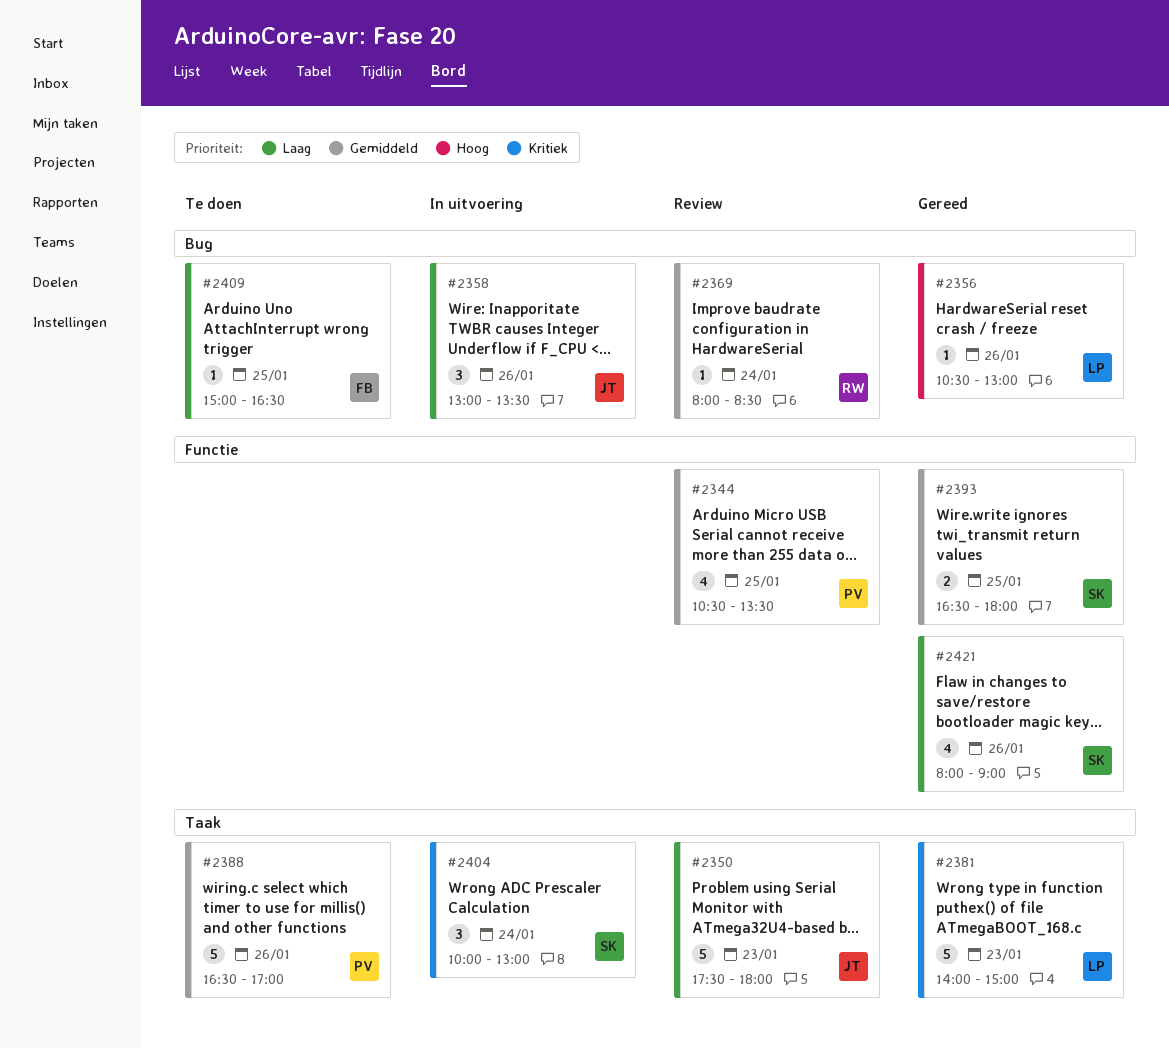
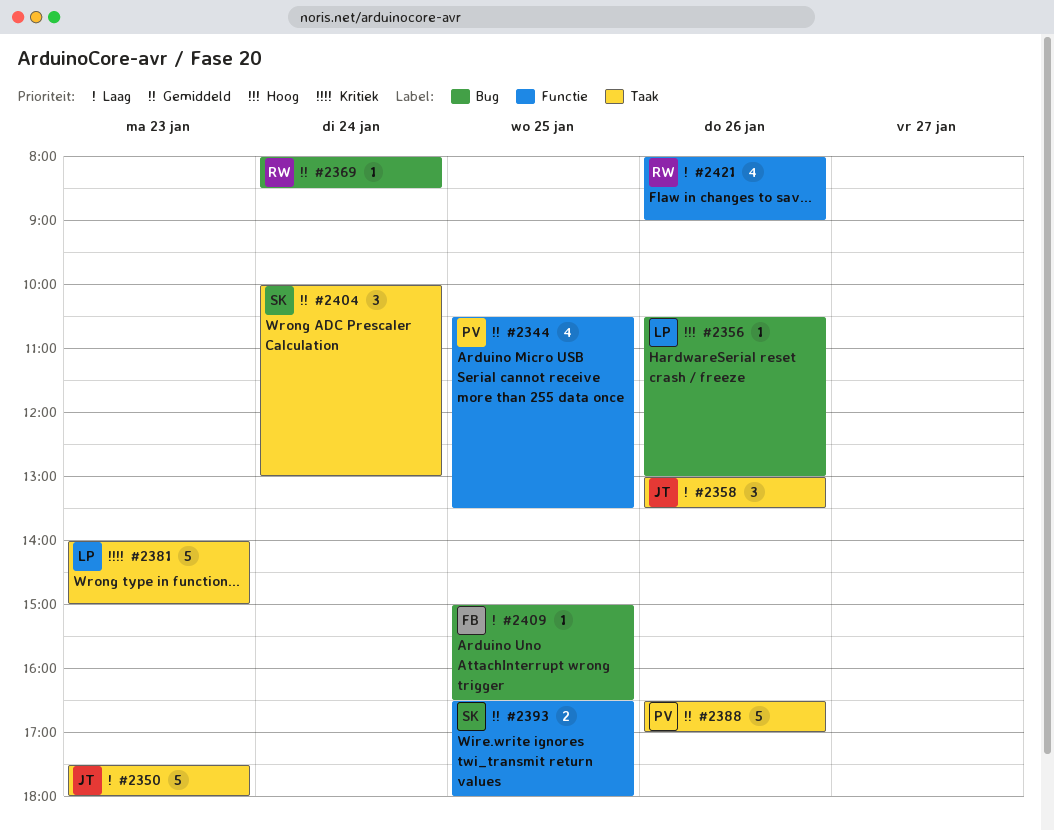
#2358, label: Bug -> Taak
#2404, priority: Kritiek -> Gemiddeld
#2421, owner: SK -> RW

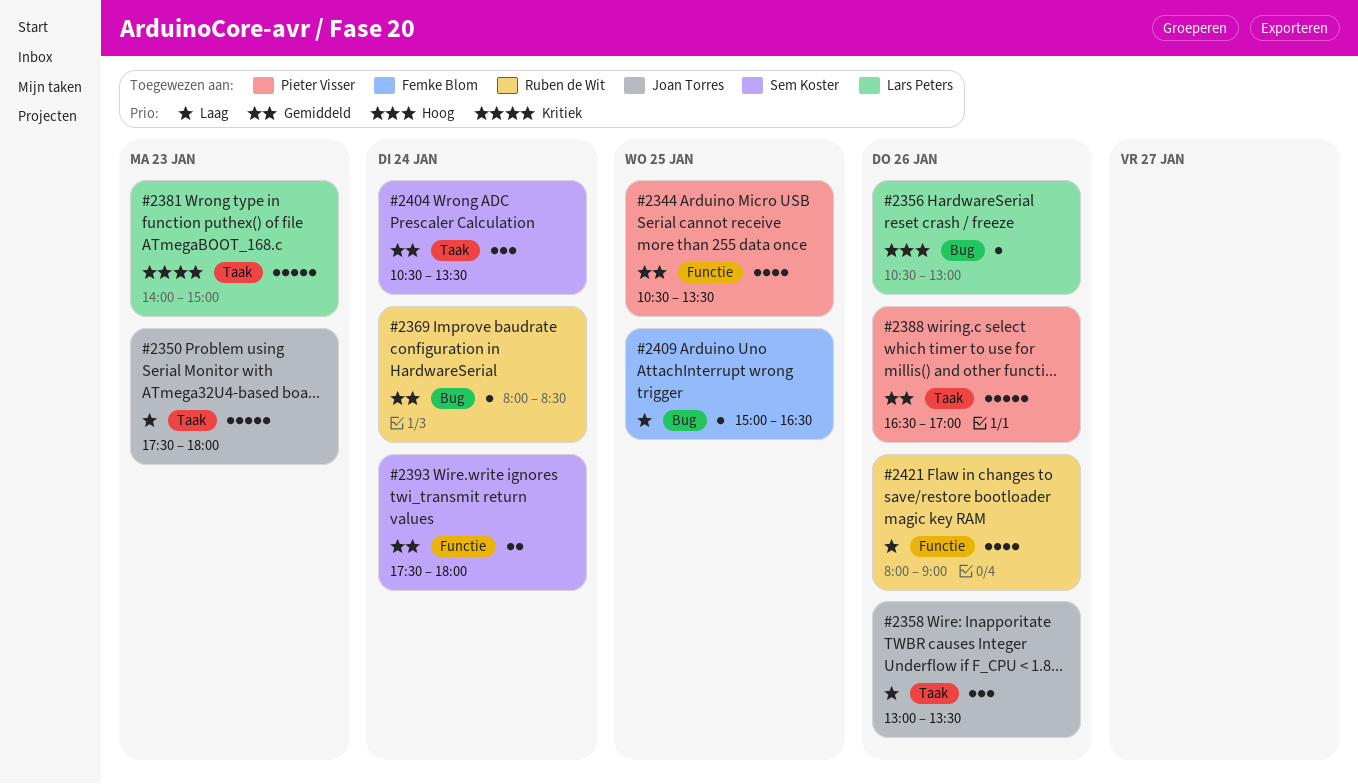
#2393, day: Jan 25 -> Jan 24
#2393, begins: 16:30 -> 17:30
#2404, begins: 10:00 -> 10:30
#2404, ends: 13:00 -> 13:30

